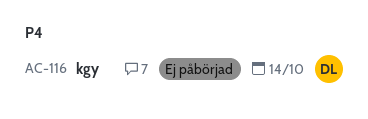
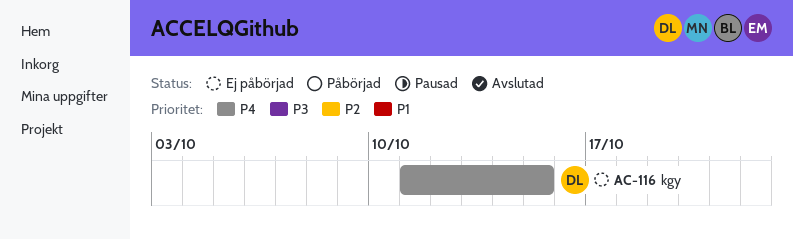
AC-116, due: Oct 14 -> Oct 15

